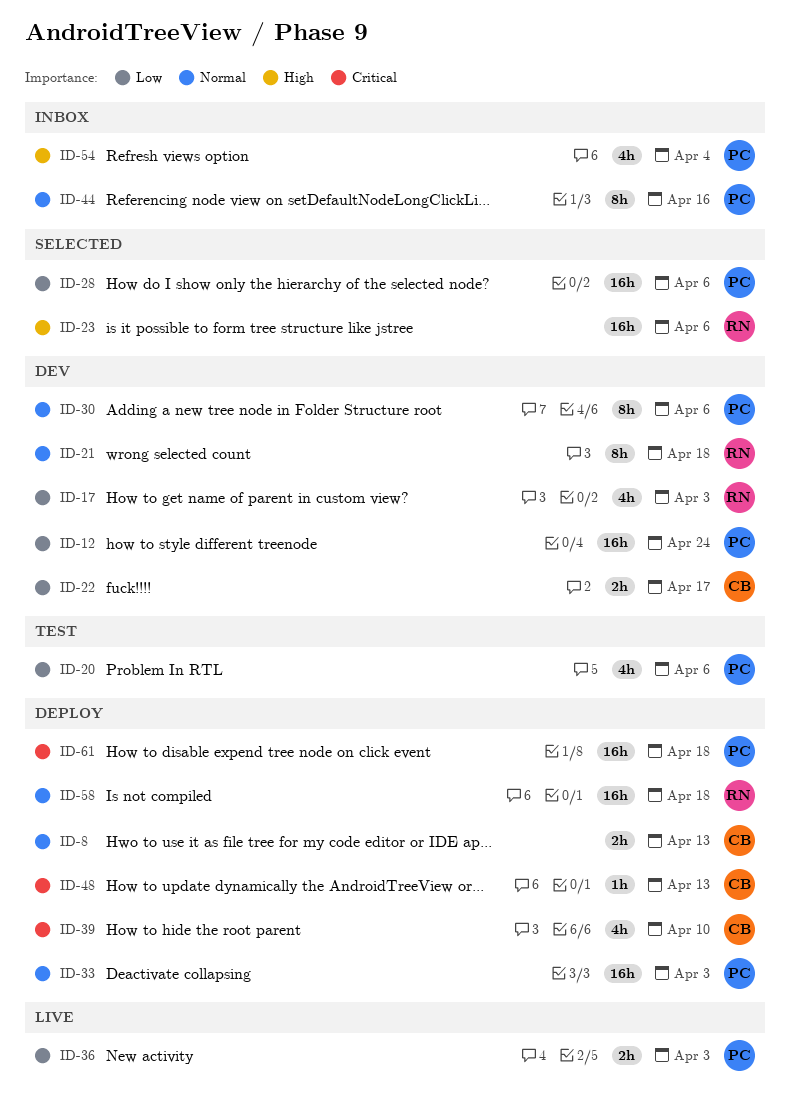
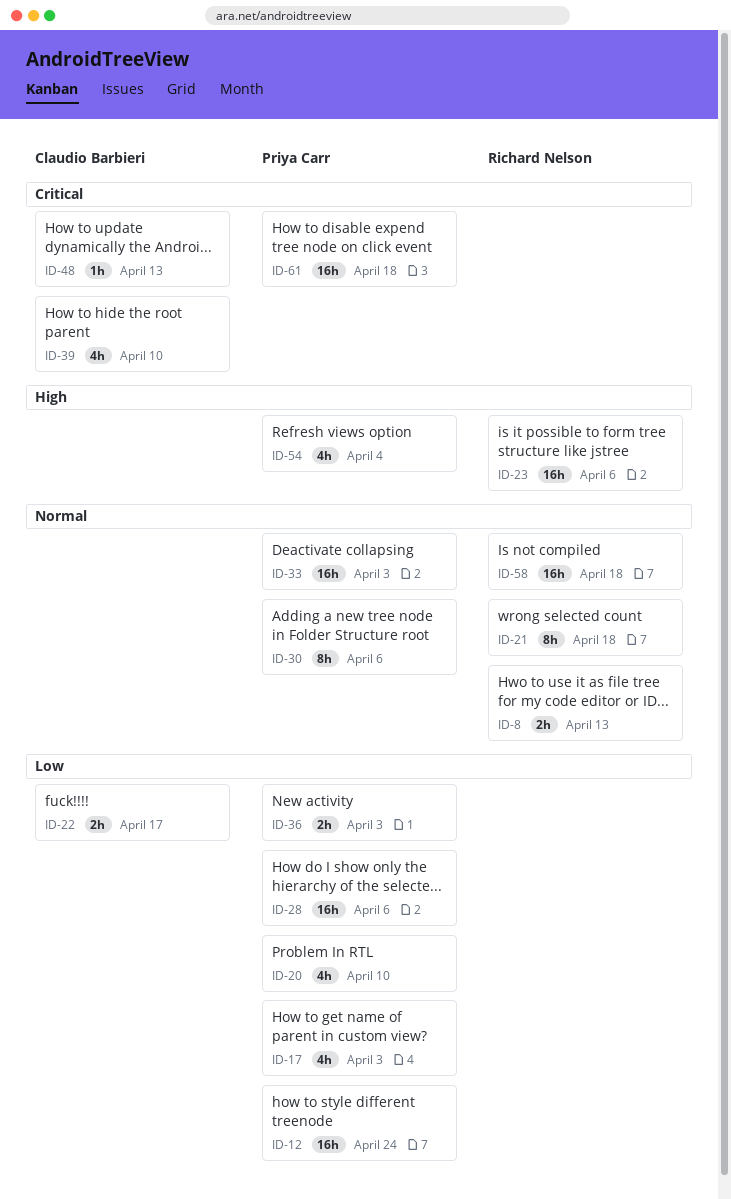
ID-8, owner: Claudio Barbieri -> Richard Nelson
ID-17, owner: Richard Nelson -> Priya Carr
ID-20, due: Apr 6 -> Apr 10
ID-44: present -> none

